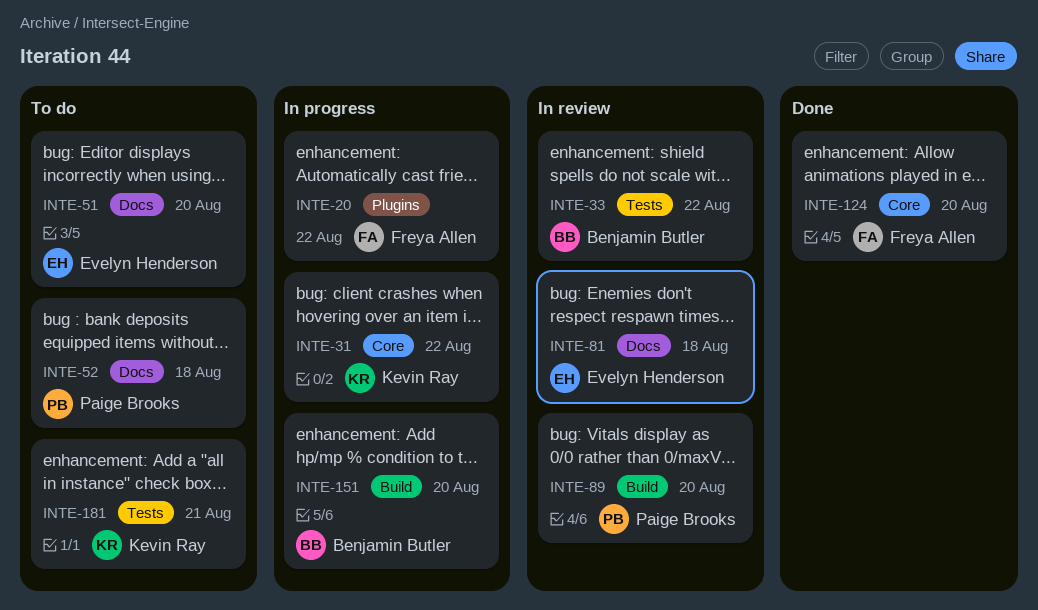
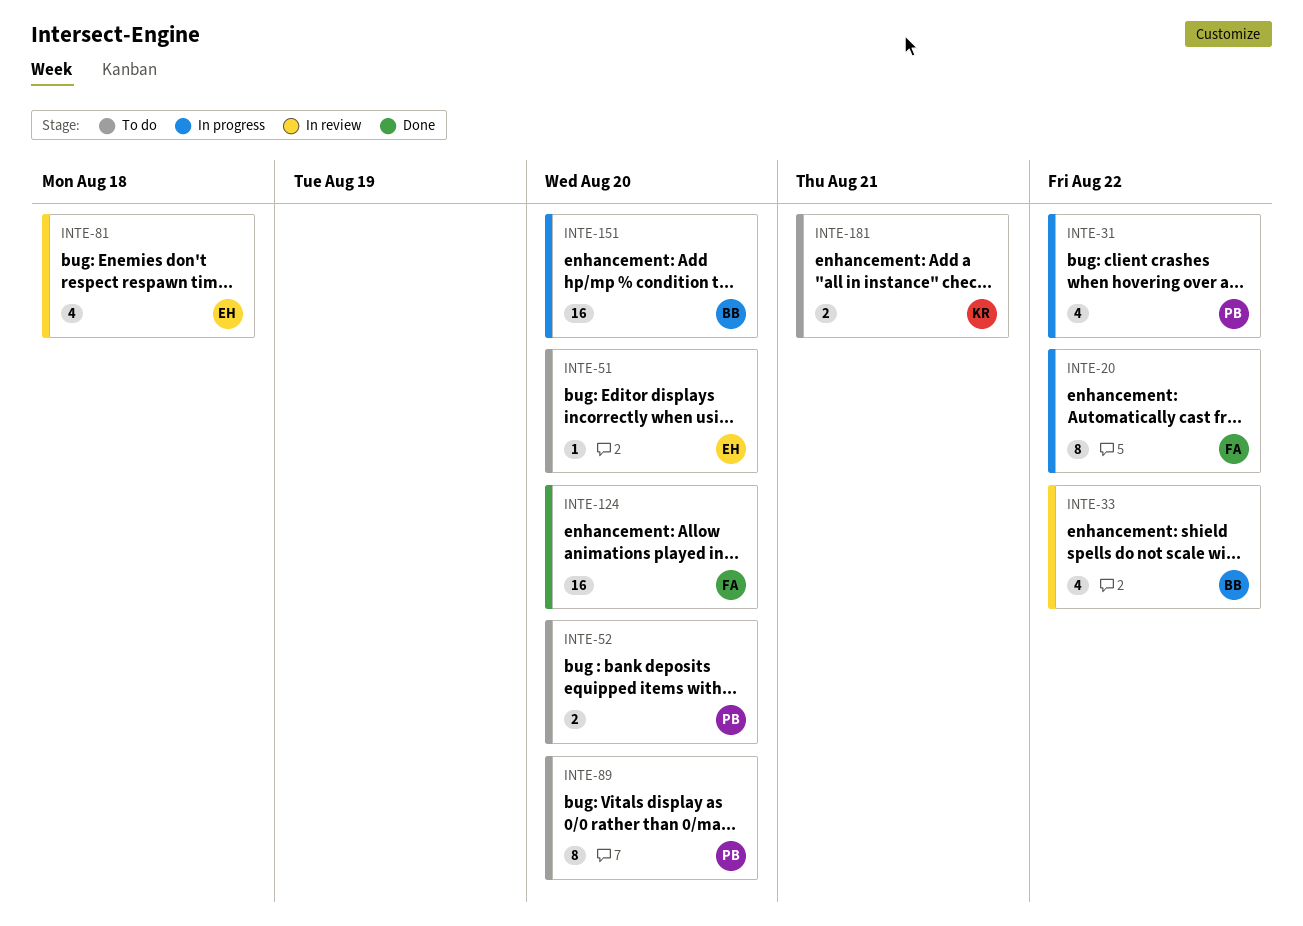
INTE-31, owner: Kevin Ray -> Paige Brooks
INTE-52, due: Aug 18 -> Aug 20
INTE-89, status: In review -> To do

